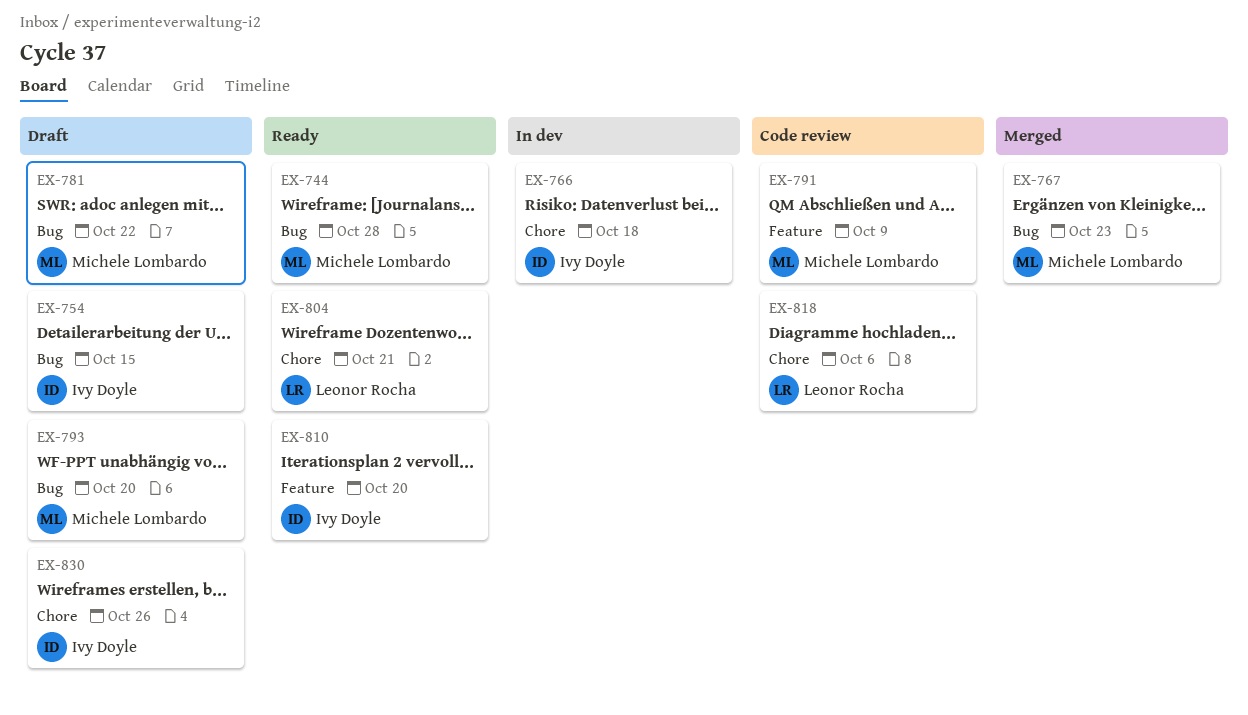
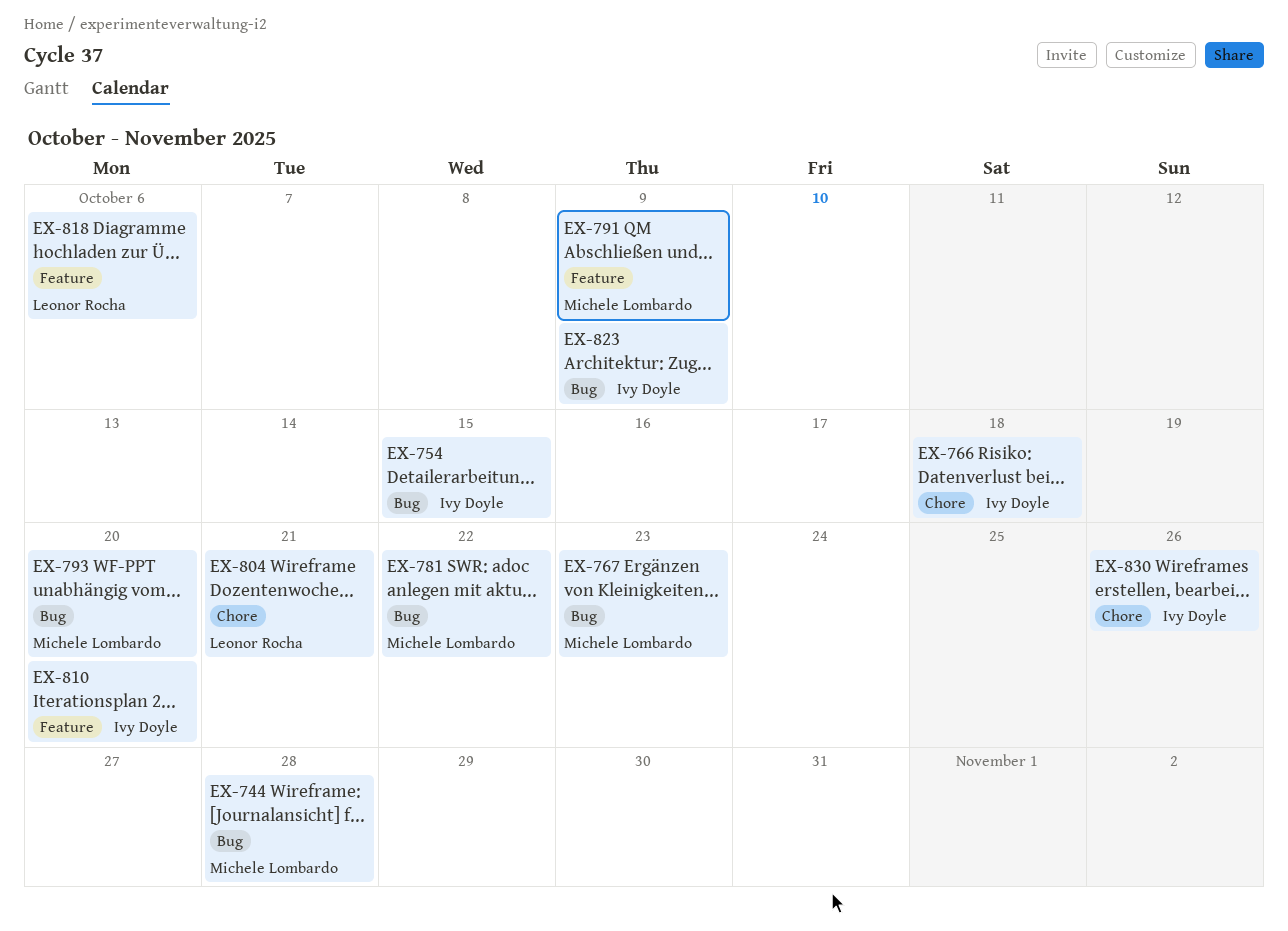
EX-818, label: Chore -> Feature
EX-823: none -> present

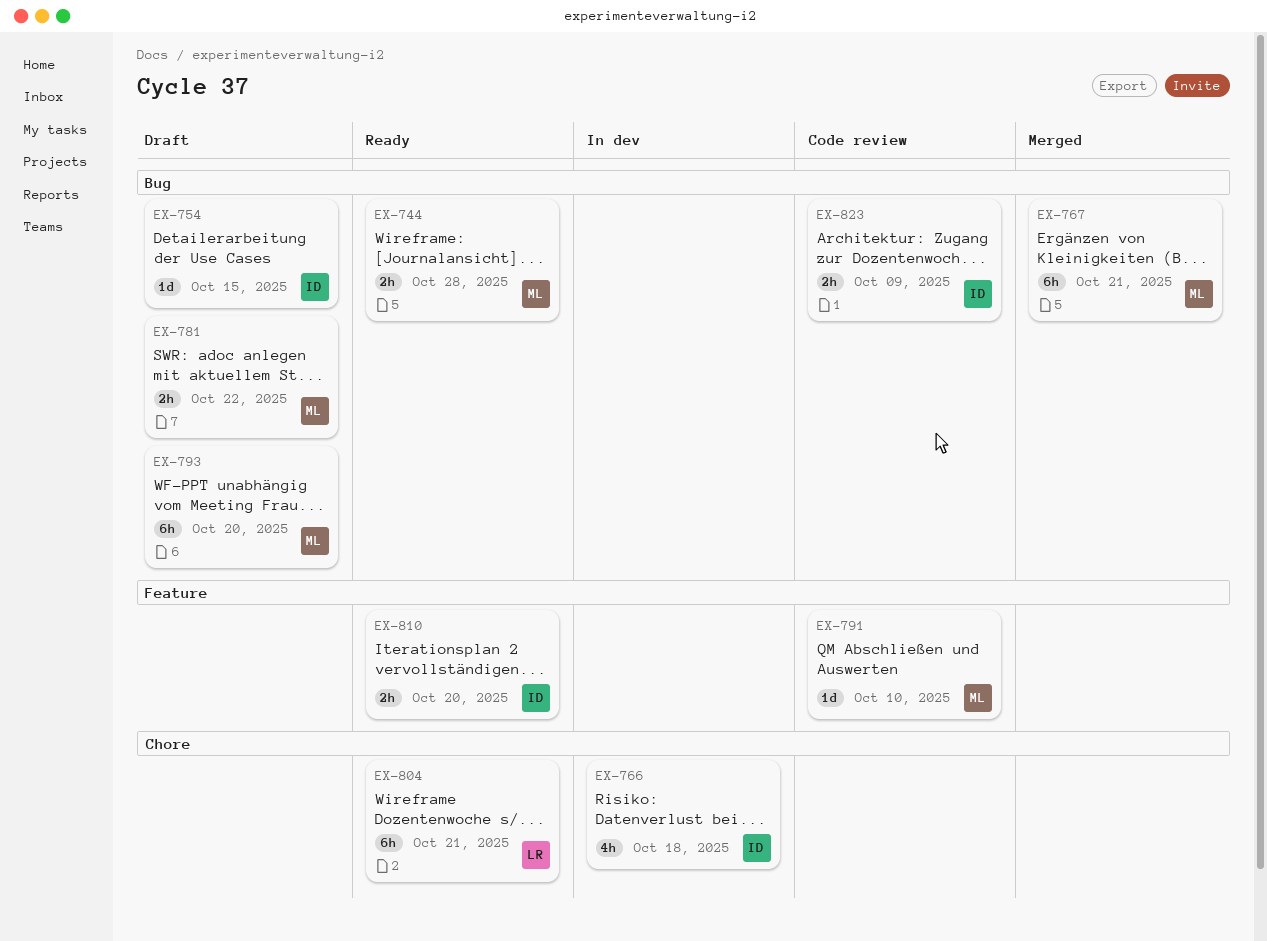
EX-767, due: Oct 23 -> Oct 21
EX-791, due: Oct 9 -> Oct 10
EX-818: present -> none
EX-830: present -> none

